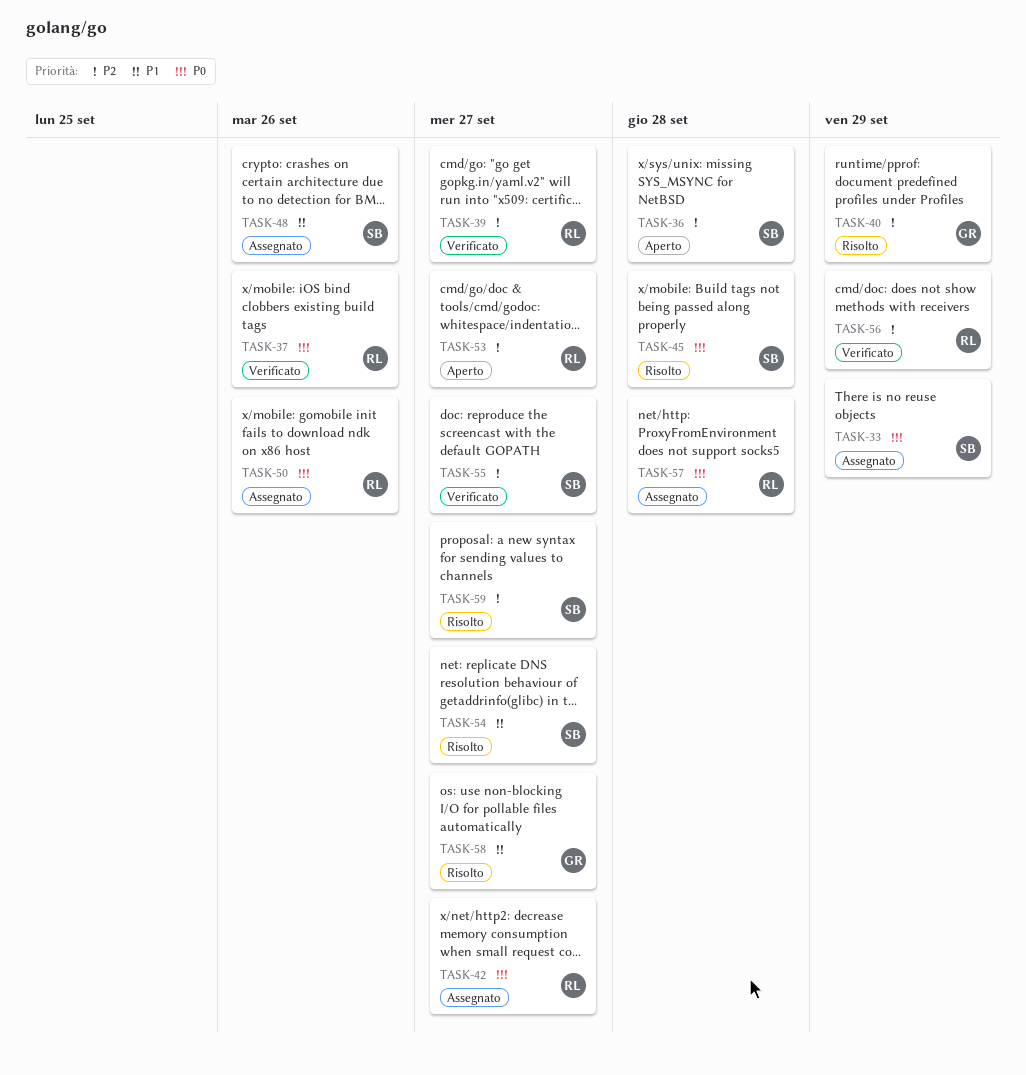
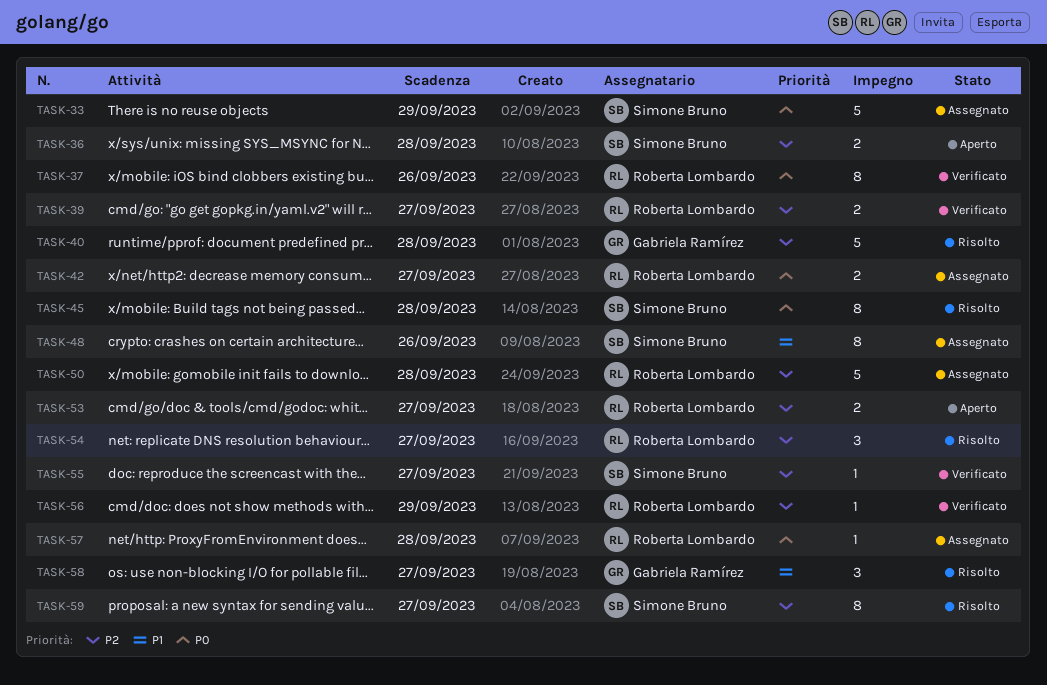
TASK-40, due: Sep 29 -> Sep 28
TASK-50, priority: P0 -> P2
TASK-50, due: Sep 26 -> Sep 28
TASK-54, owner: Simone Bruno -> Roberta Lombardo
TASK-54, priority: P1 -> P2

